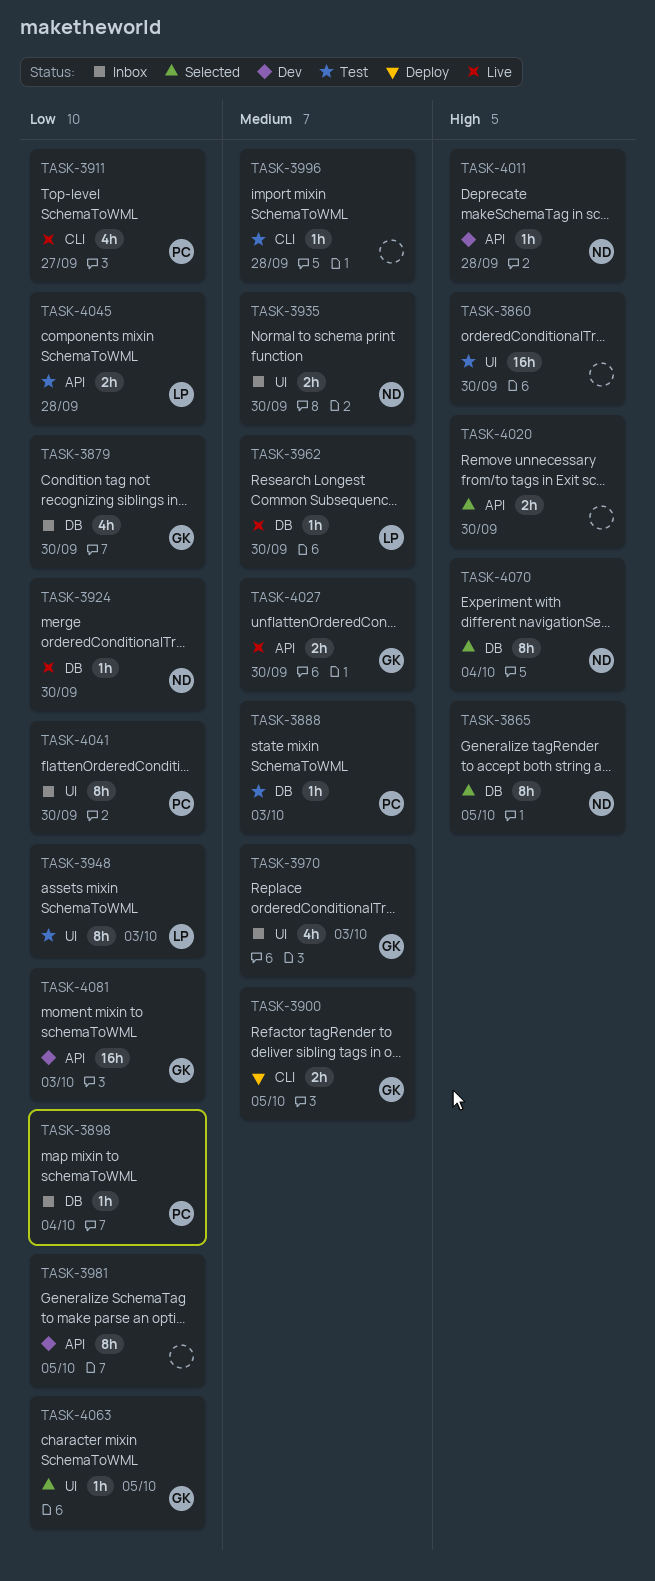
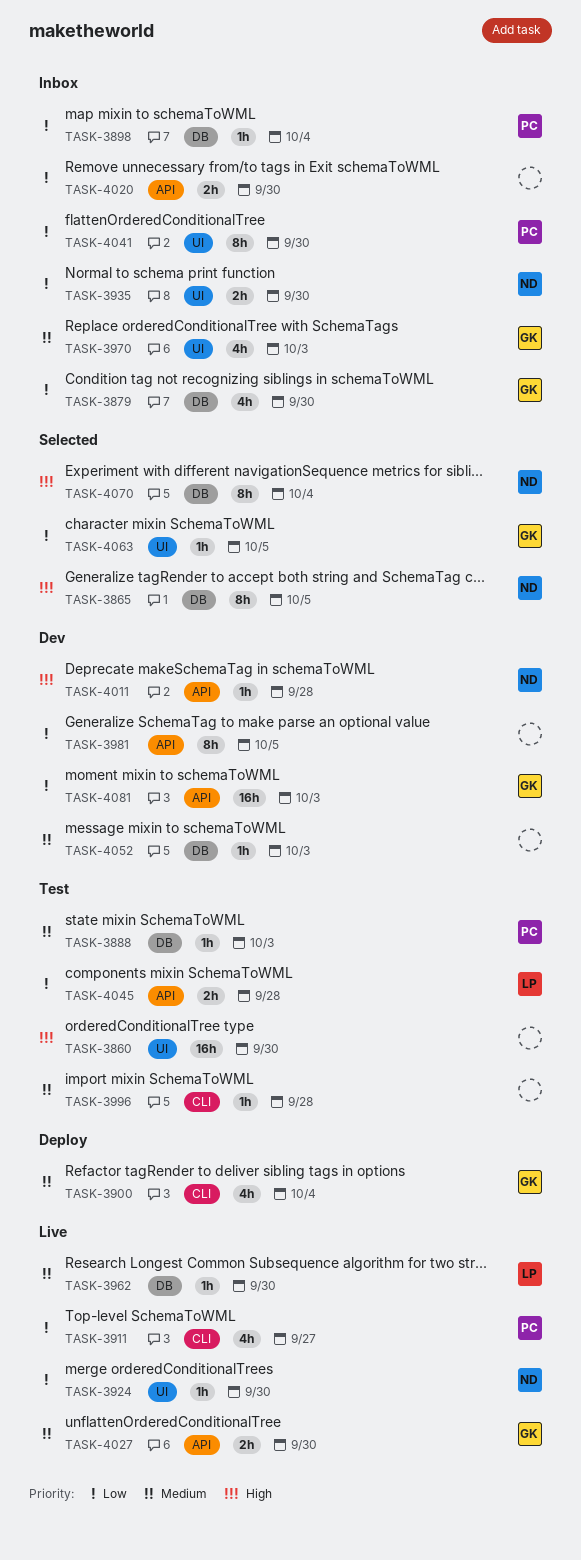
TASK-3900, estimate: 2h -> 4h
TASK-3900, due: Oct 5 -> Oct 4
TASK-3924, label: DB -> UI
TASK-3935, priority: Medium -> Low
TASK-3948: present -> none
TASK-4020, status: Selected -> Inbox
TASK-4020, priority: High -> Low
TASK-4052: none -> present

